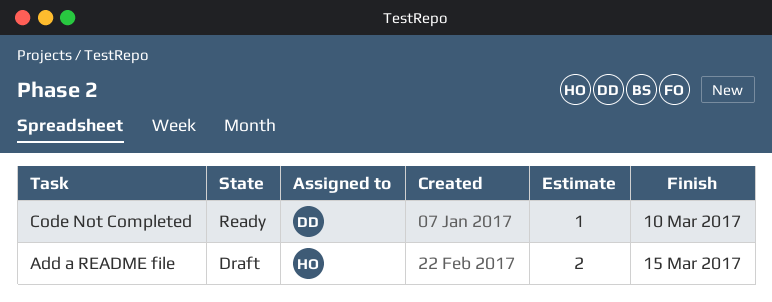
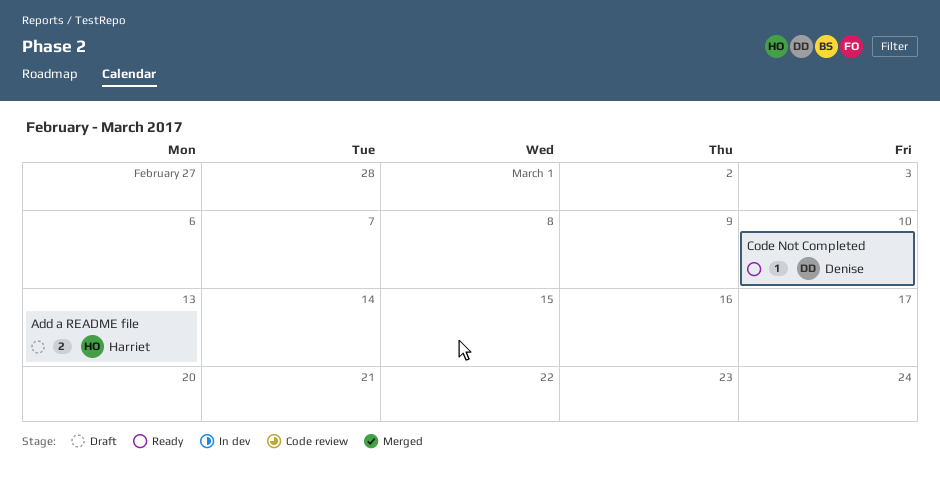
Add a README file, due: Mar 15 -> Mar 13

